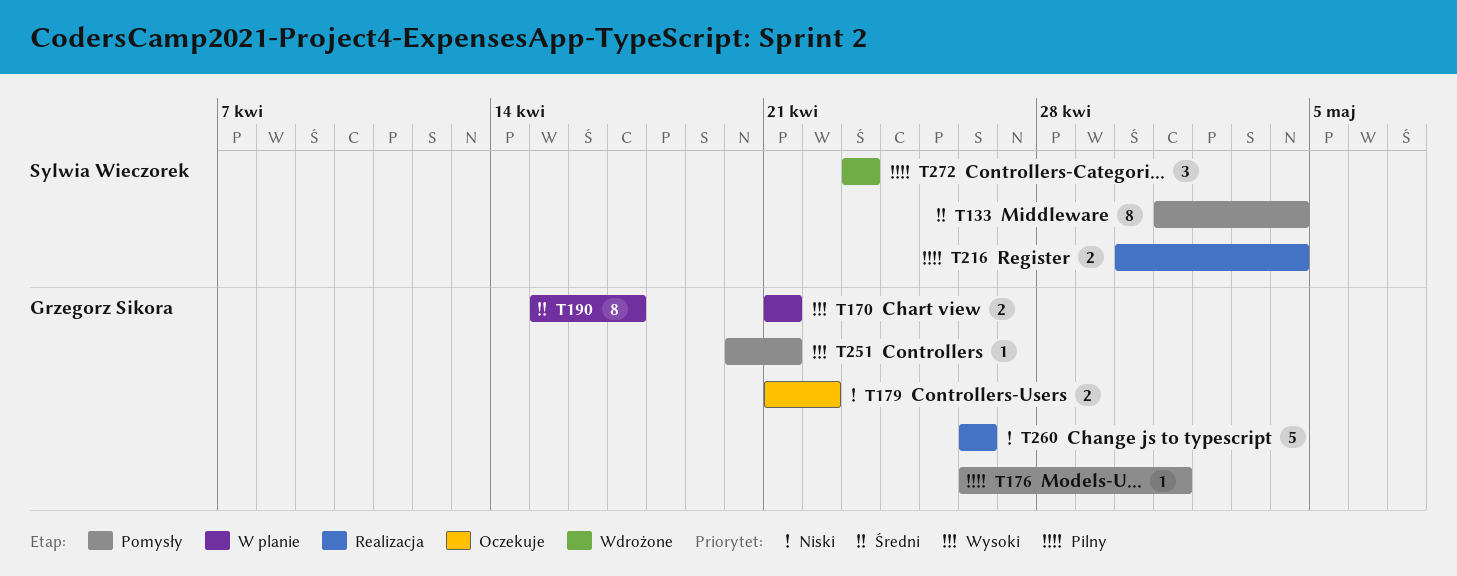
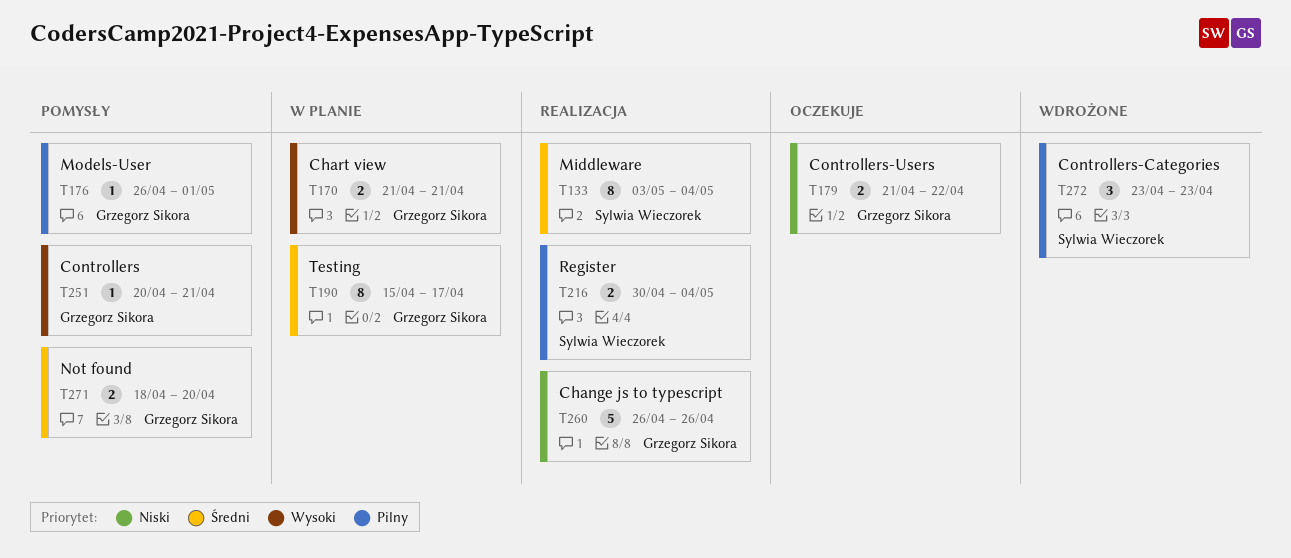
T133, status: Pomysły -> Realizacja
T133, start: May 1 -> May 3
T271: none -> present

